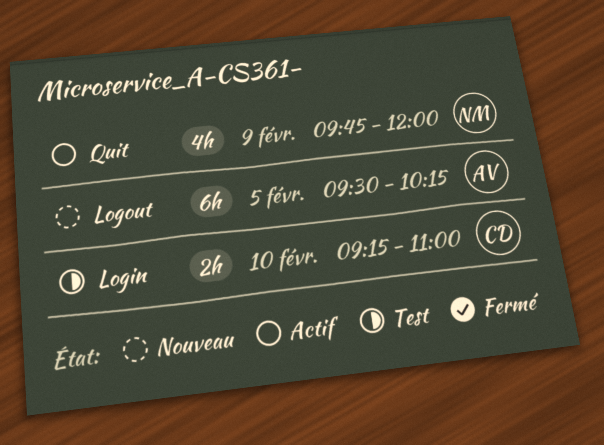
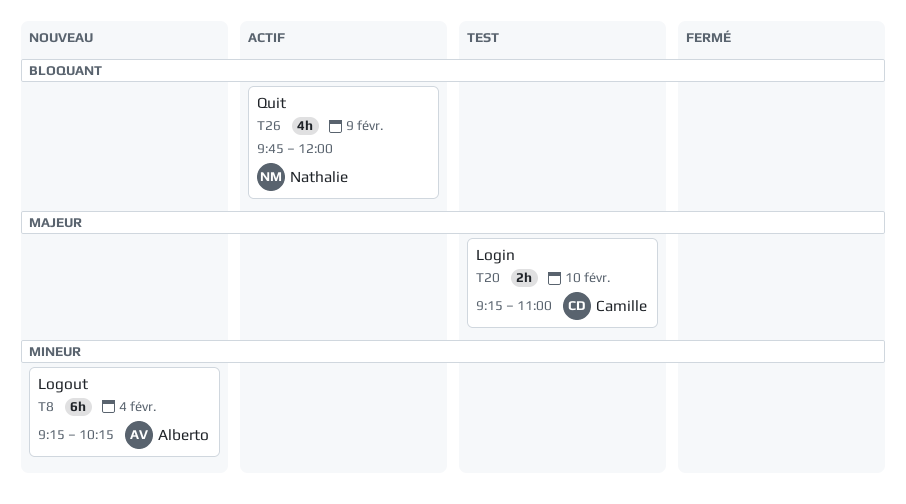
Logout, day: Feb 5 -> Feb 4
Logout, begins: 09:30 -> 09:15

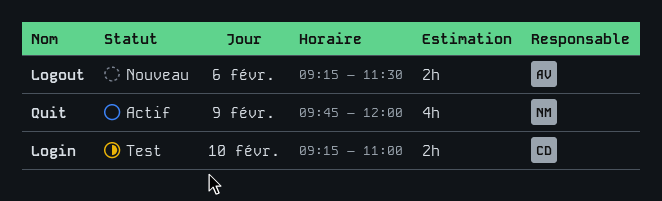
Logout, estimate: 6h -> 2h
Logout, day: Feb 4 -> Feb 6
Logout, ends: 10:15 -> 11:30

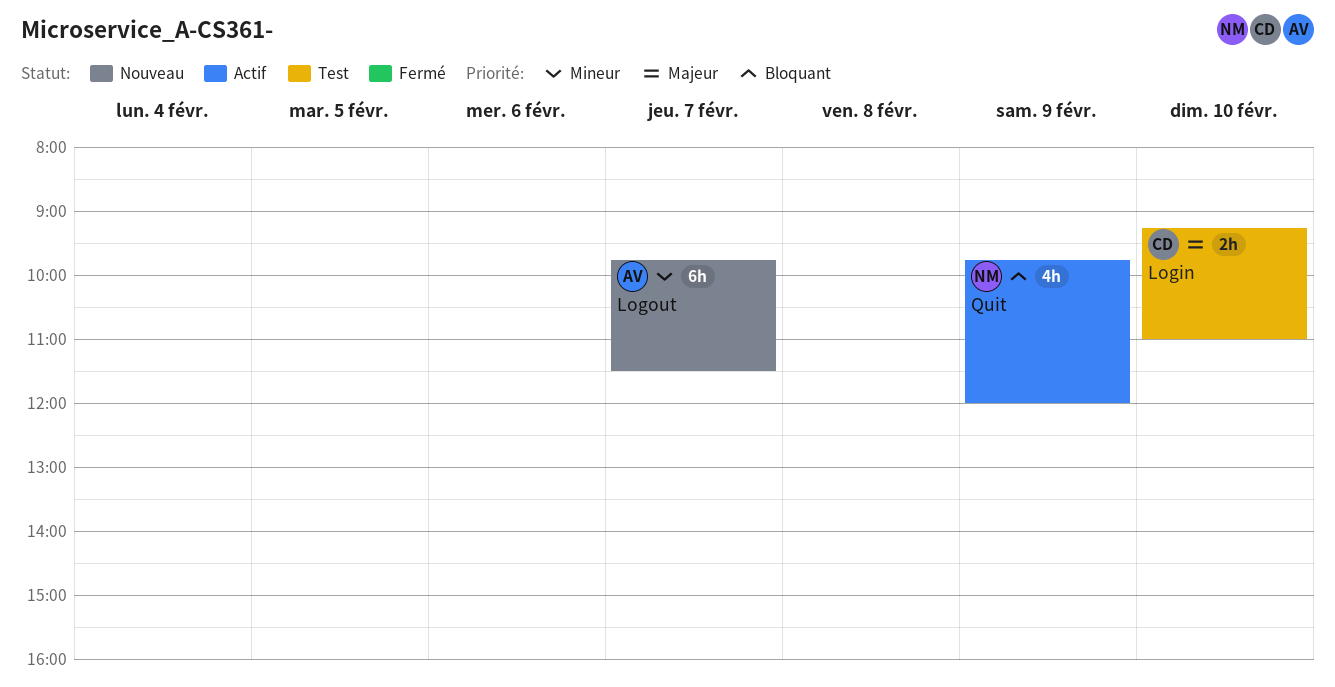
Logout, estimate: 2h -> 6h
Logout, day: Feb 6 -> Feb 7
Logout, begins: 09:15 -> 09:45

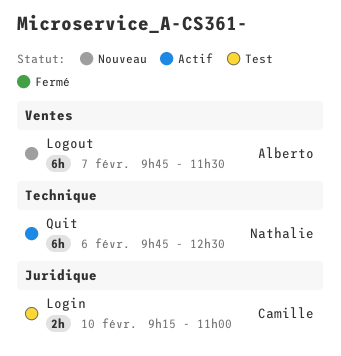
Quit, estimate: 4h -> 6h
Quit, day: Feb 9 -> Feb 6
Quit, ends: 12:00 -> 12:30

